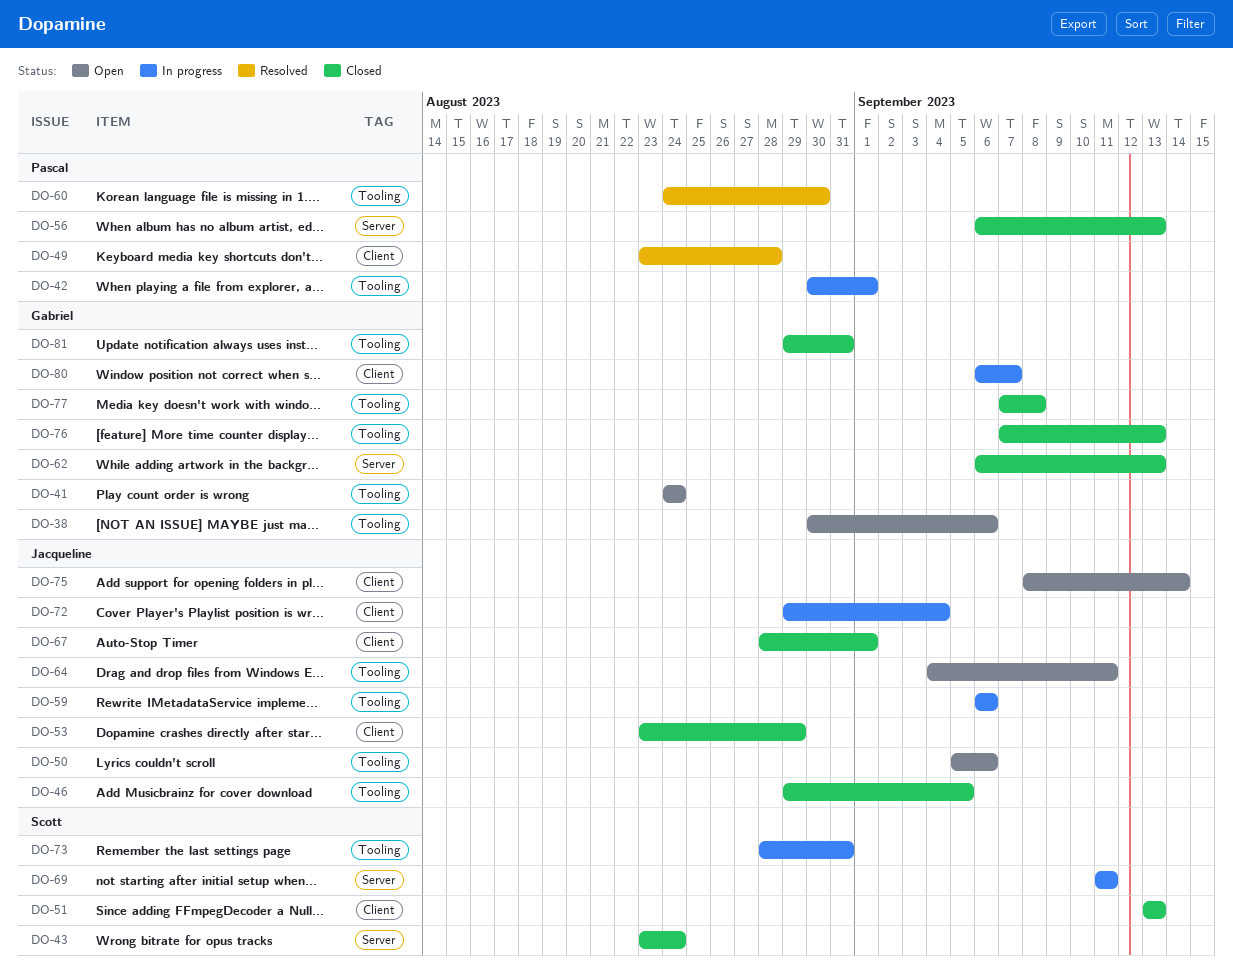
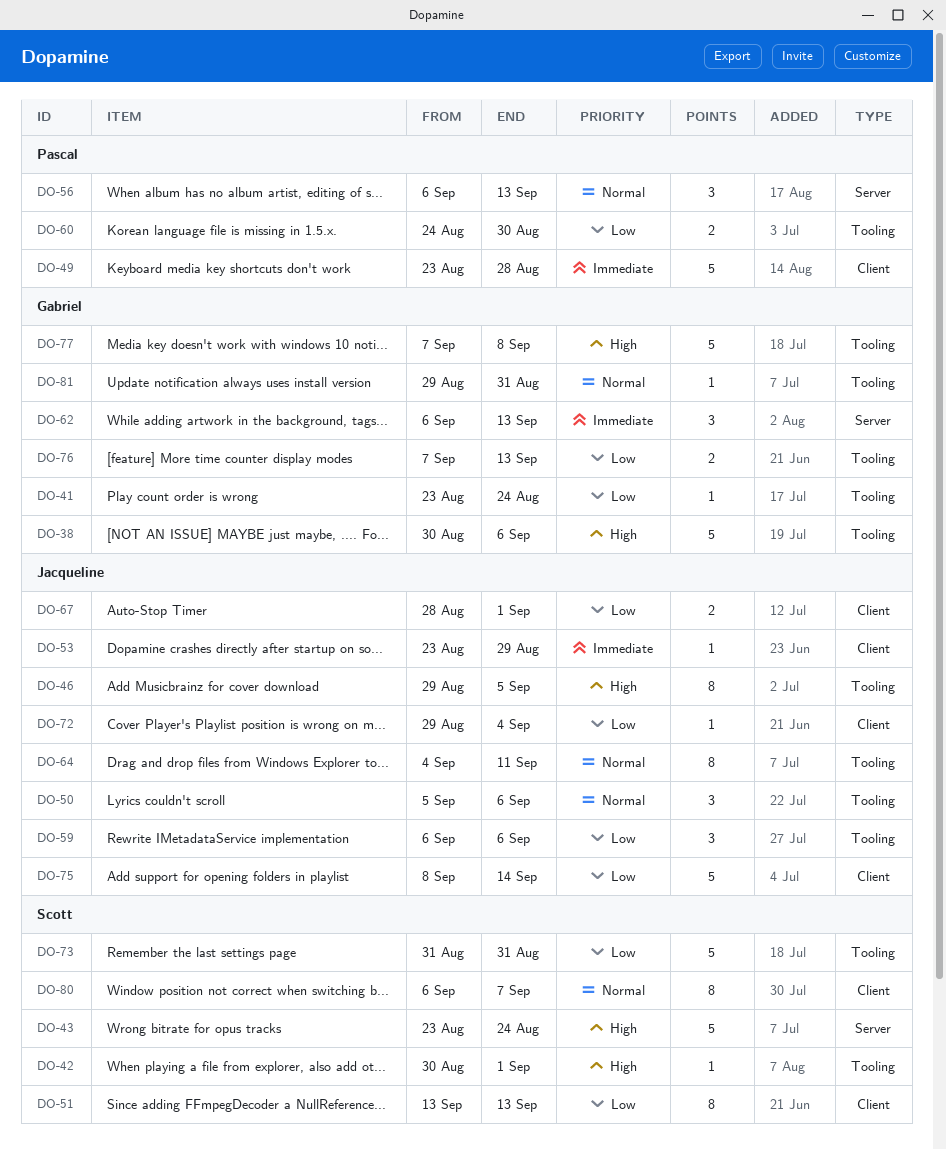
DO-41, start: Aug 24 -> Aug 23
DO-42, owner: Pascal -> Scott
DO-69: present -> none
DO-73, start: Aug 28 -> Aug 31
DO-80, owner: Gabriel -> Scott

